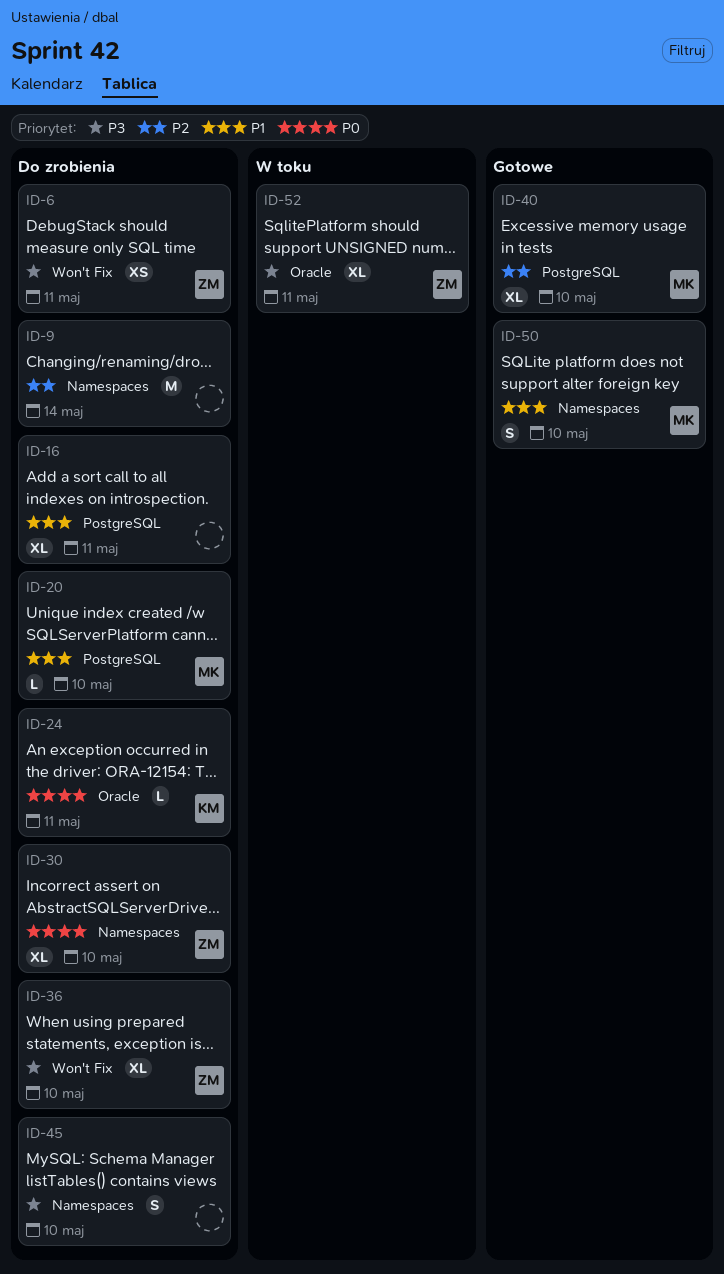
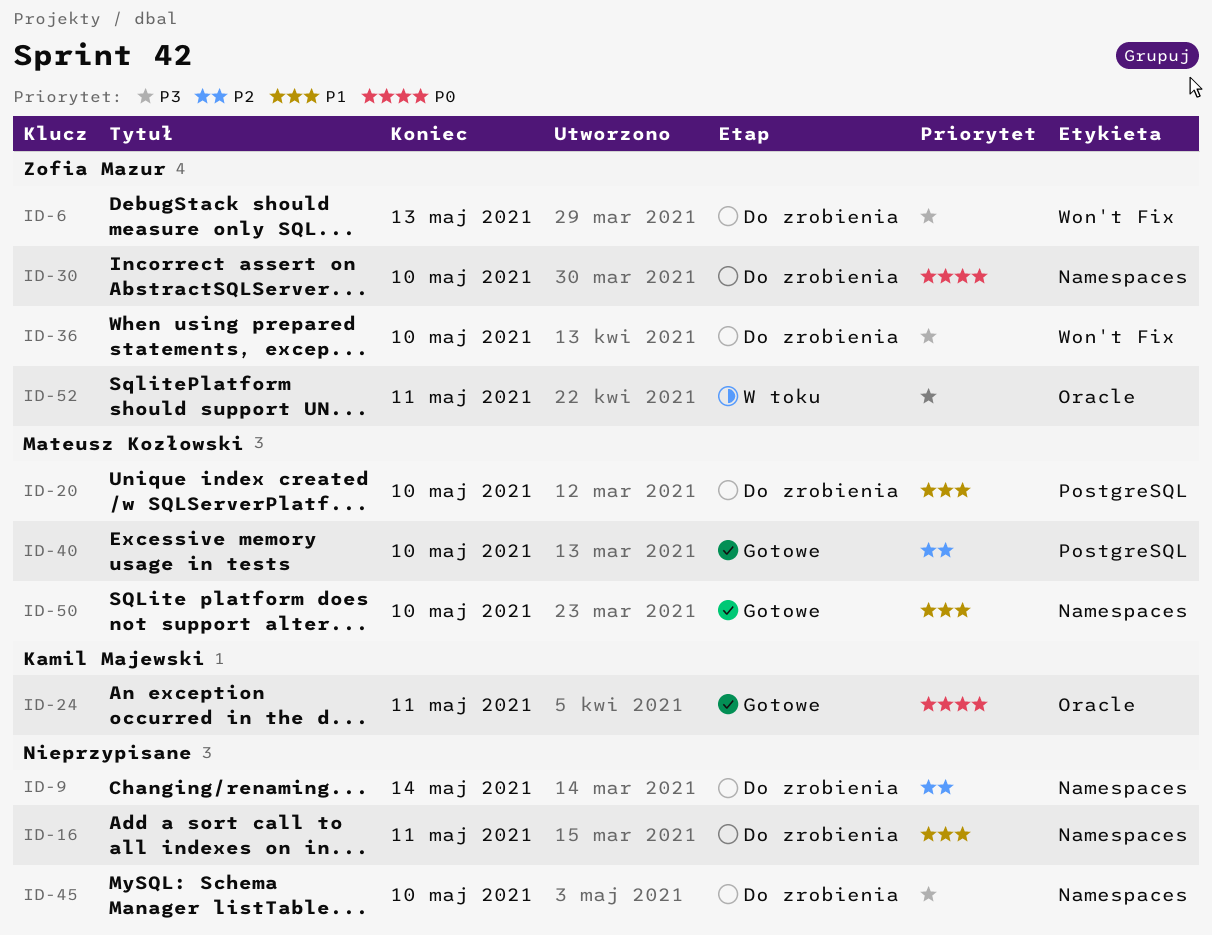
ID-6, due: May 11 -> May 13
ID-16, label: PostgreSQL -> Namespaces
ID-24, status: Do zrobienia -> Gotowe

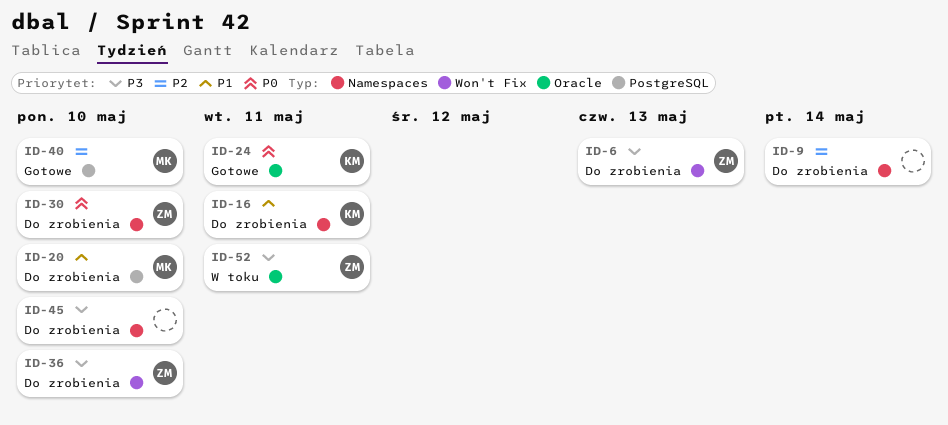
ID-16, owner: none -> Kamil Majewski
ID-50: present -> none

